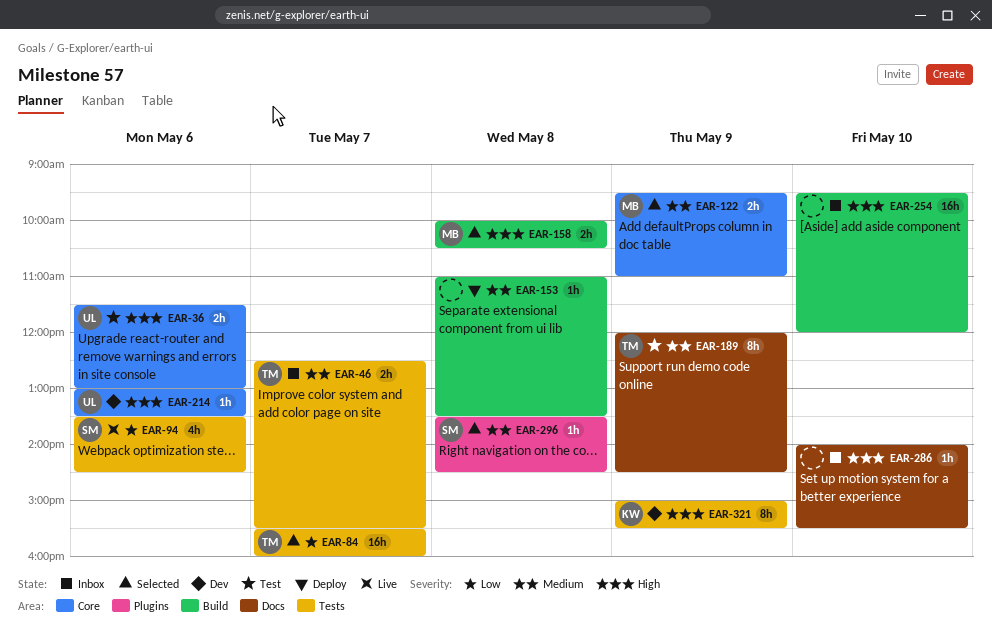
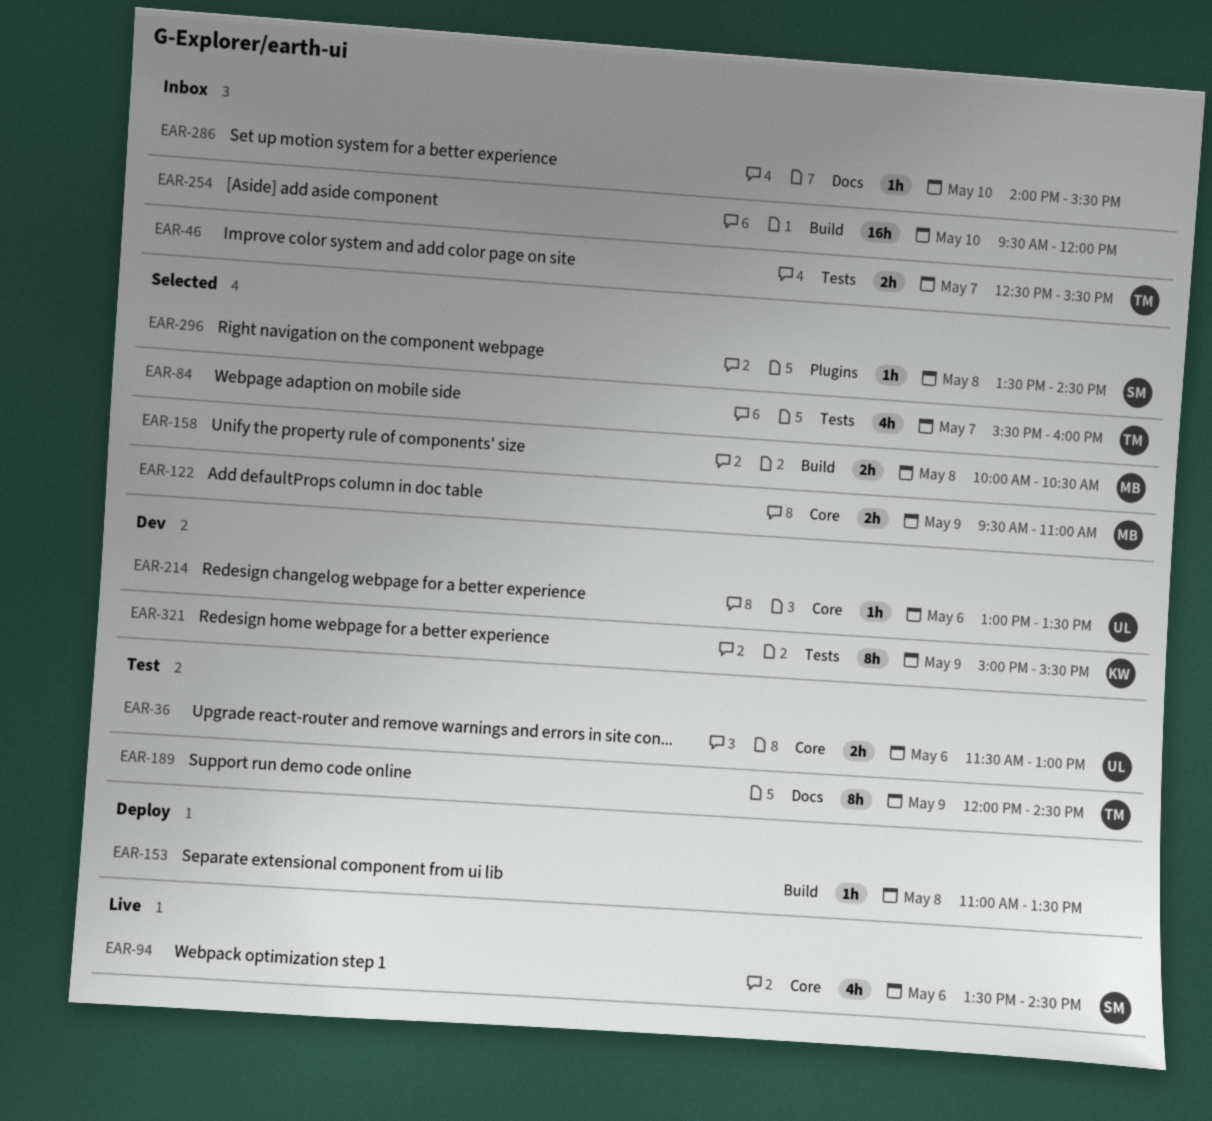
EAR-84, estimate: 16h -> 4h
EAR-94, label: Tests -> Core

